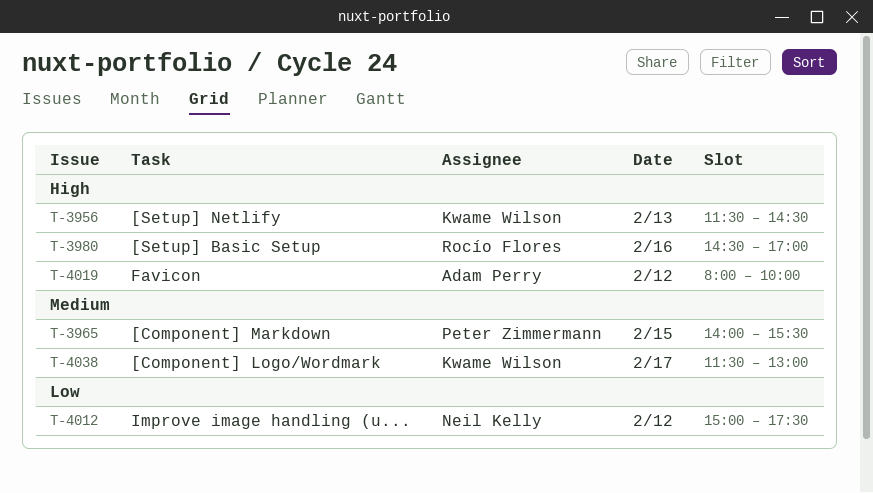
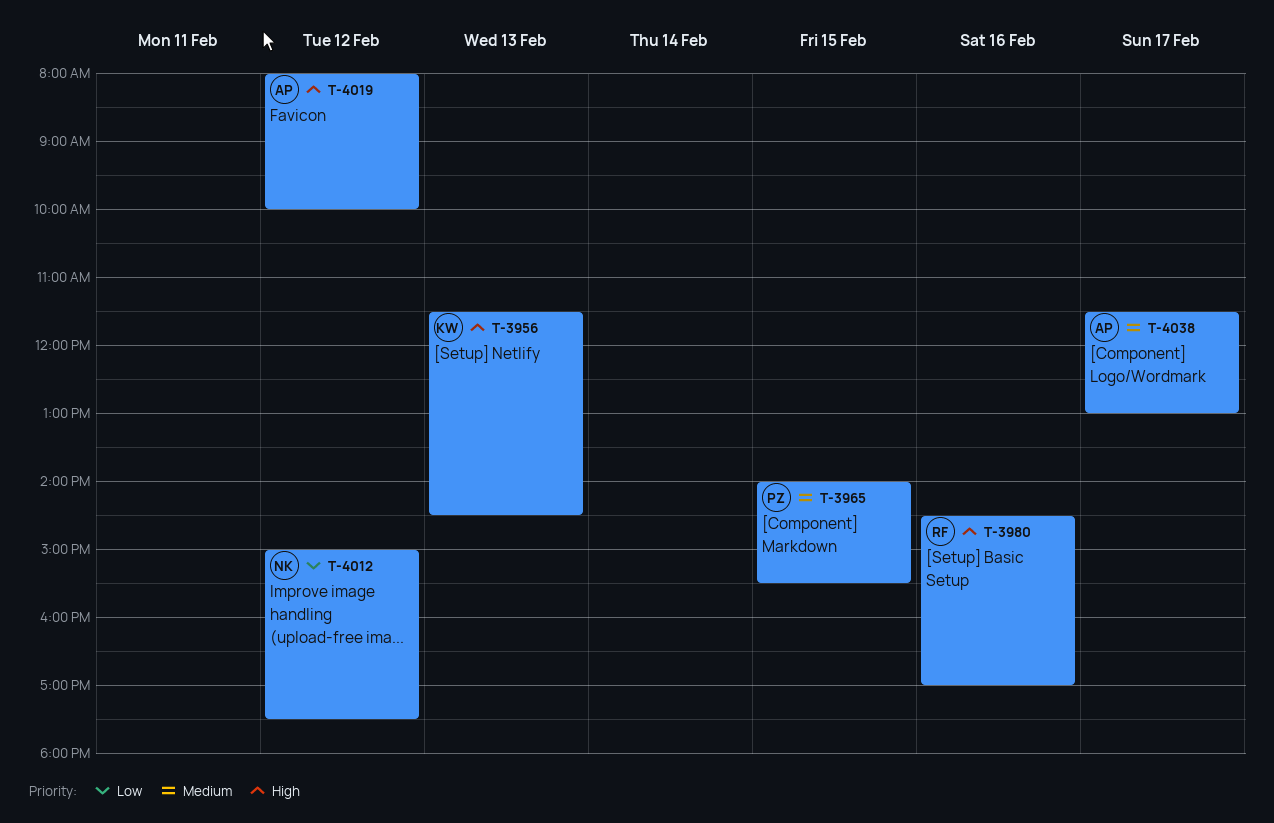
T-4038, owner: Kwame Wilson -> Adam Perry

